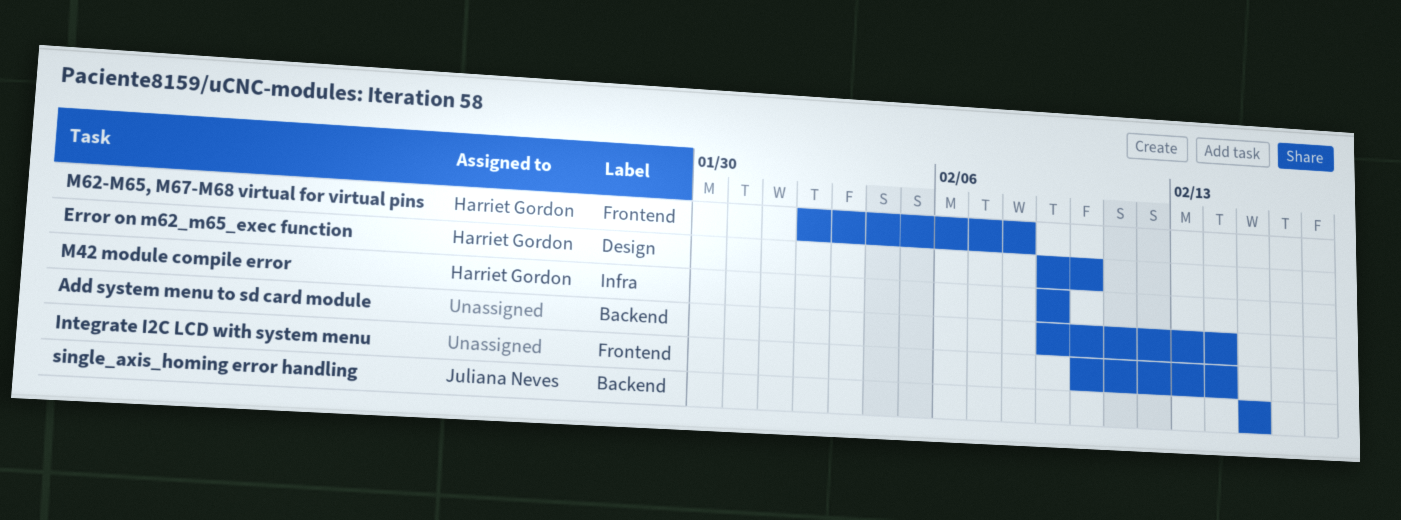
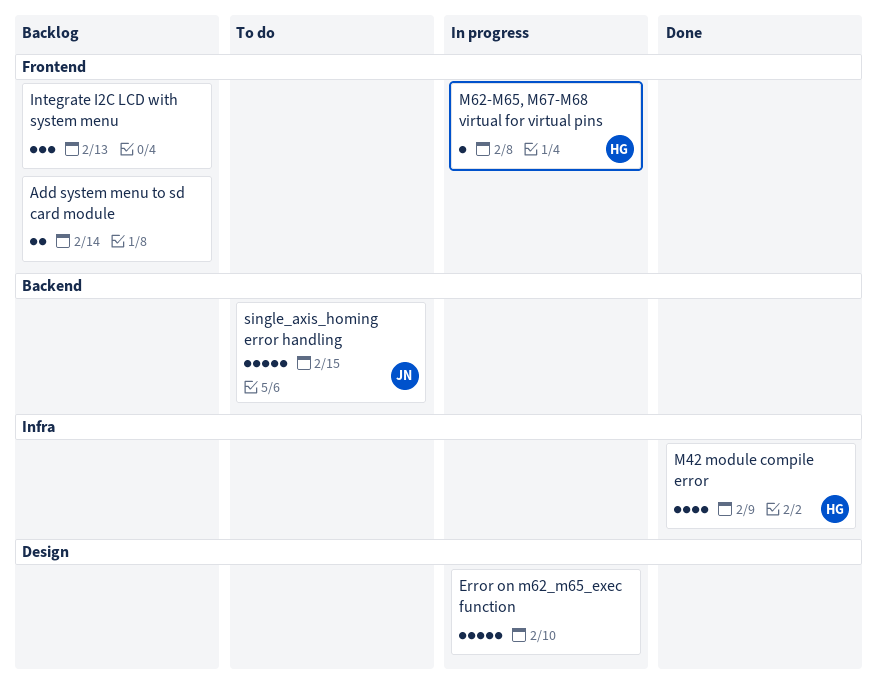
Add system menu to sd card module, label: Backend -> Frontend
Error on m62_m65_exec function, owner: Harriet Gordon -> none
Integrate I2C LCD with system menu, due: Feb 14 -> Feb 13

